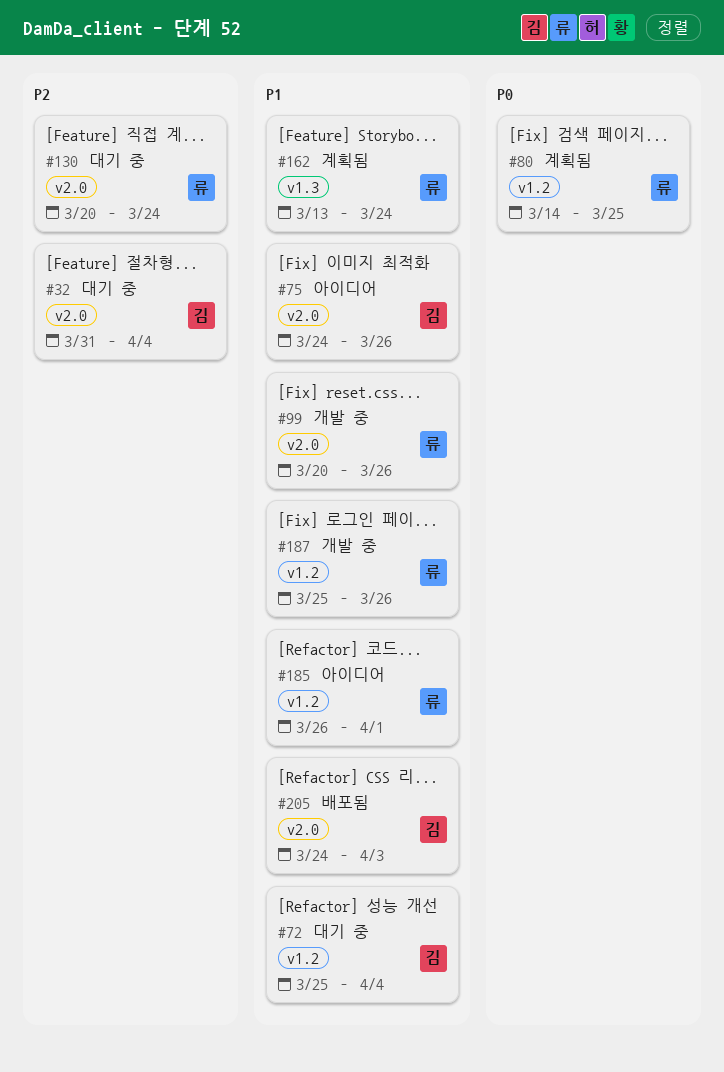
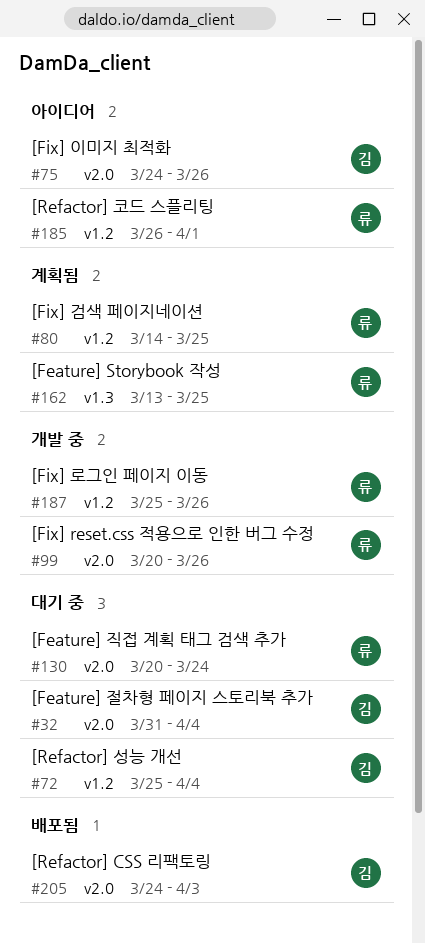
#162, due: Mar 24 -> Mar 25

